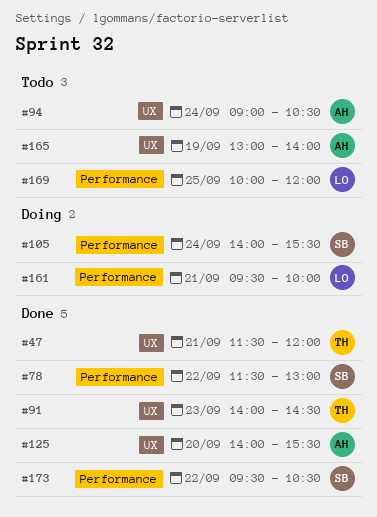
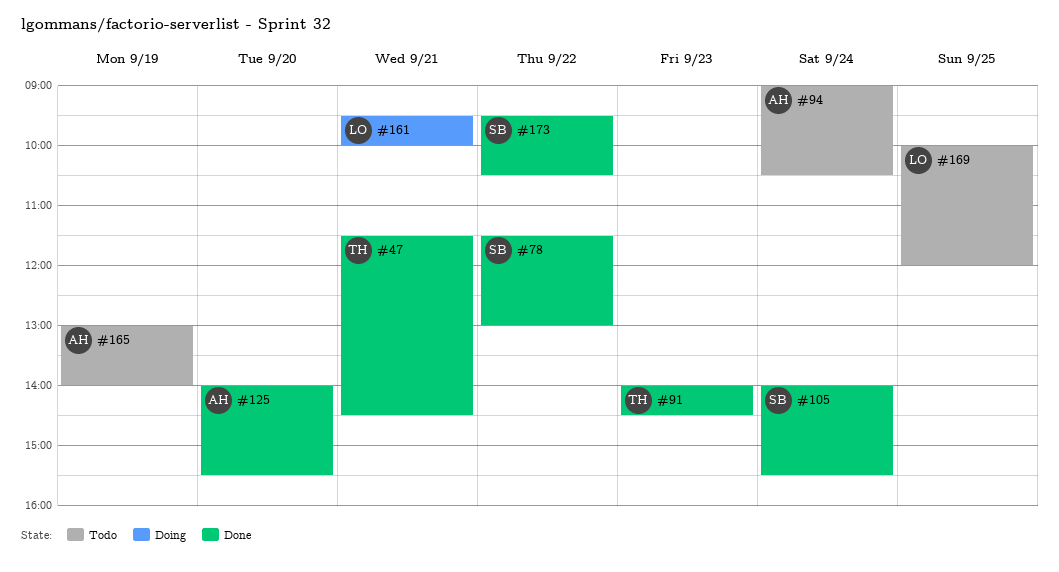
#47, ends: 12:00 -> 14:30
#105, status: Doing -> Done

